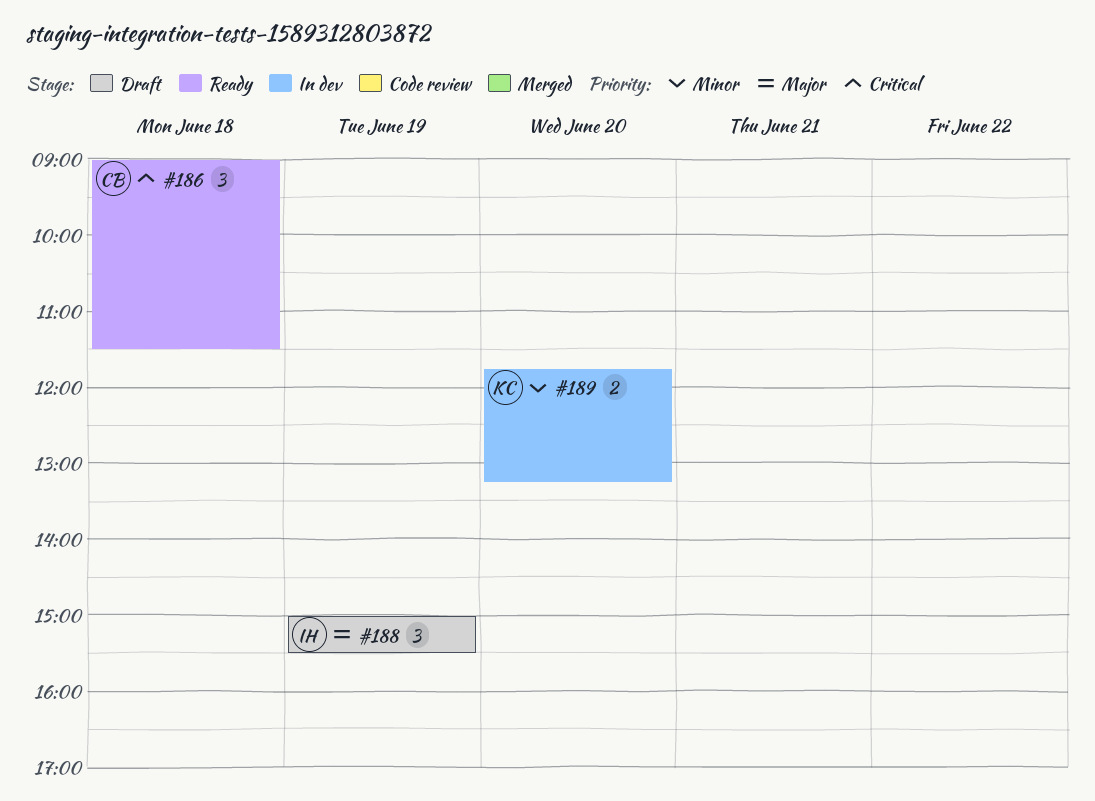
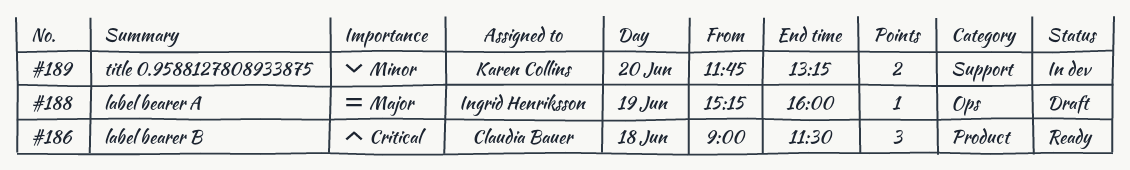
#188, estimate: 3 -> 1
#188, begins: 15:00 -> 15:15
#188, ends: 15:30 -> 16:00

